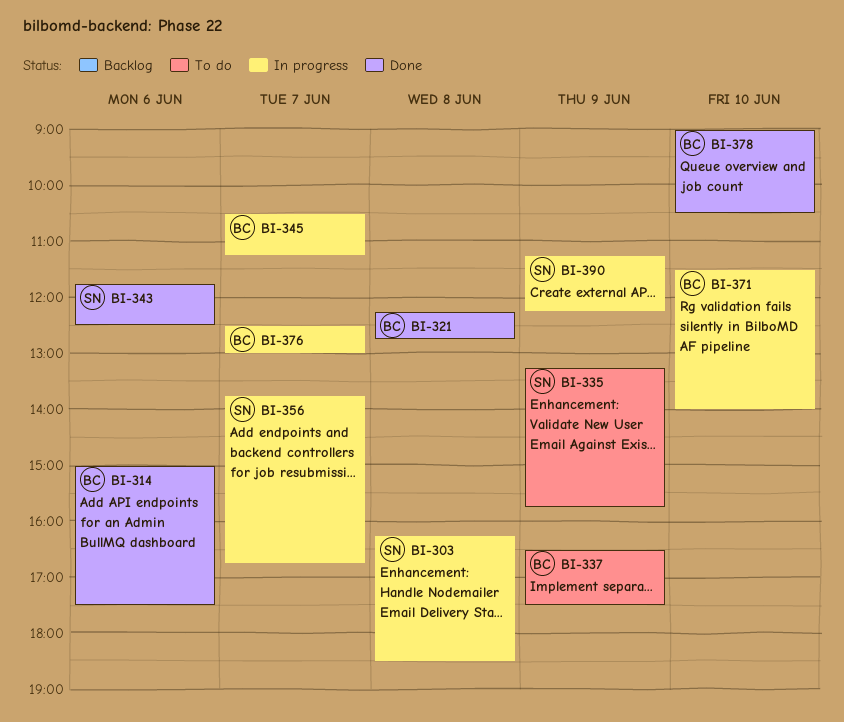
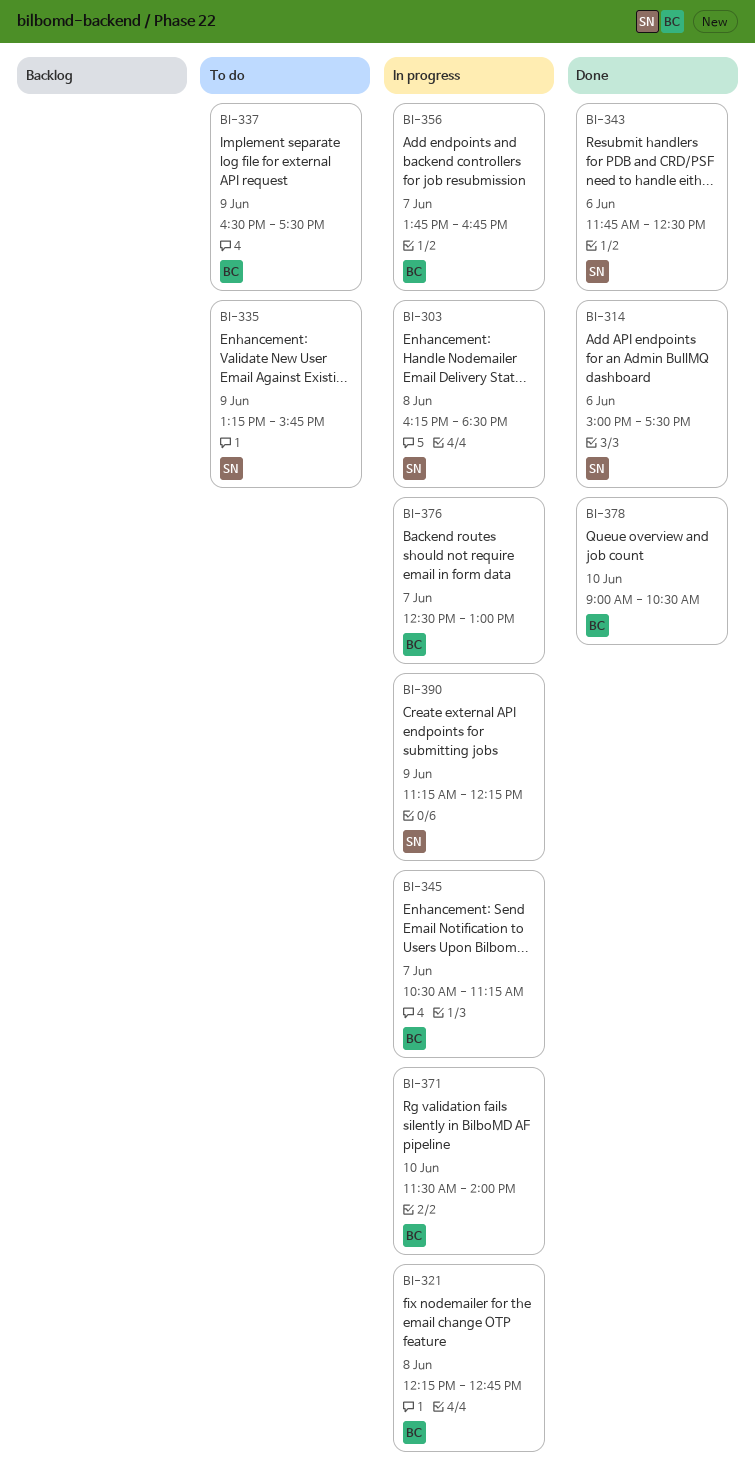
BI-314, owner: BC -> SN
BI-321, status: Done -> In progress
BI-356, owner: SN -> BC

